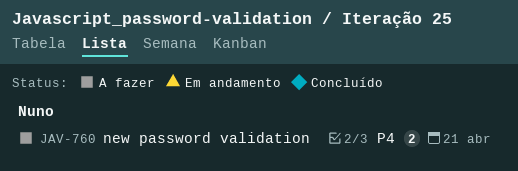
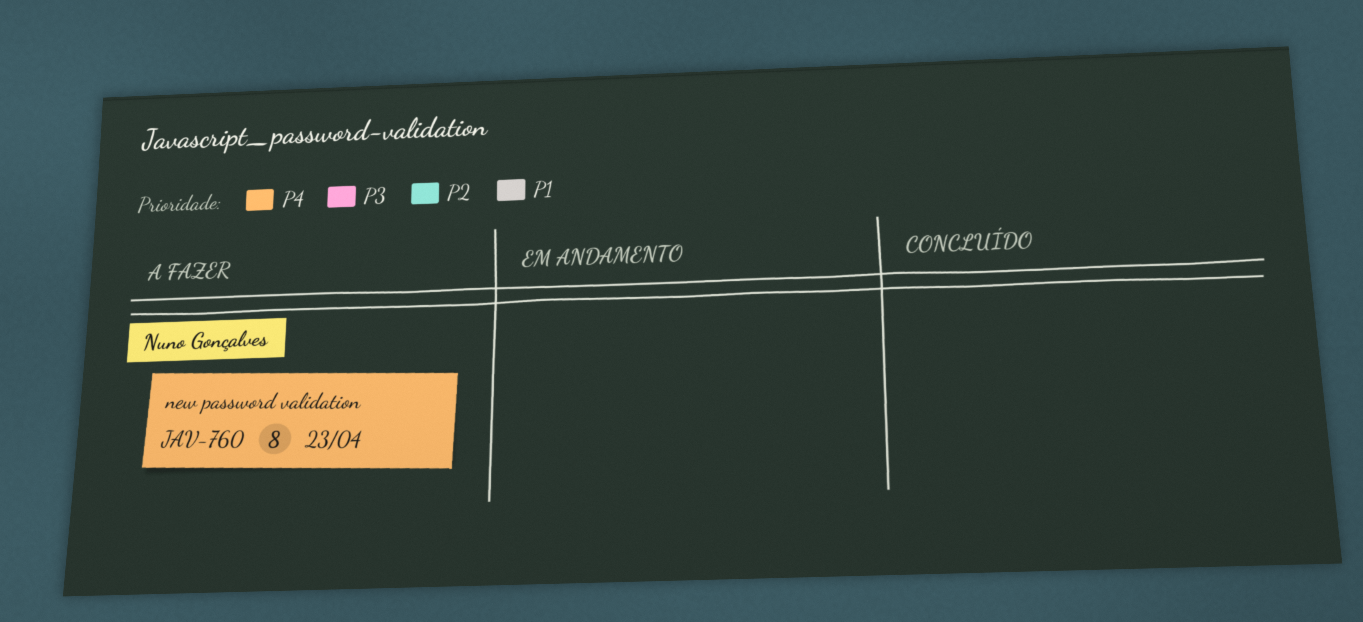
JAV-760, estimate: 2 -> 8
JAV-760, due: Apr 21 -> Apr 23

